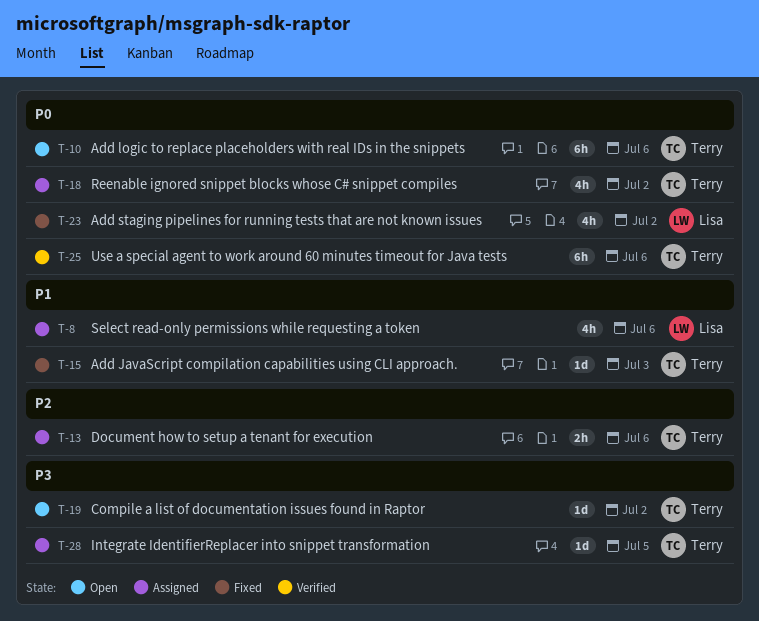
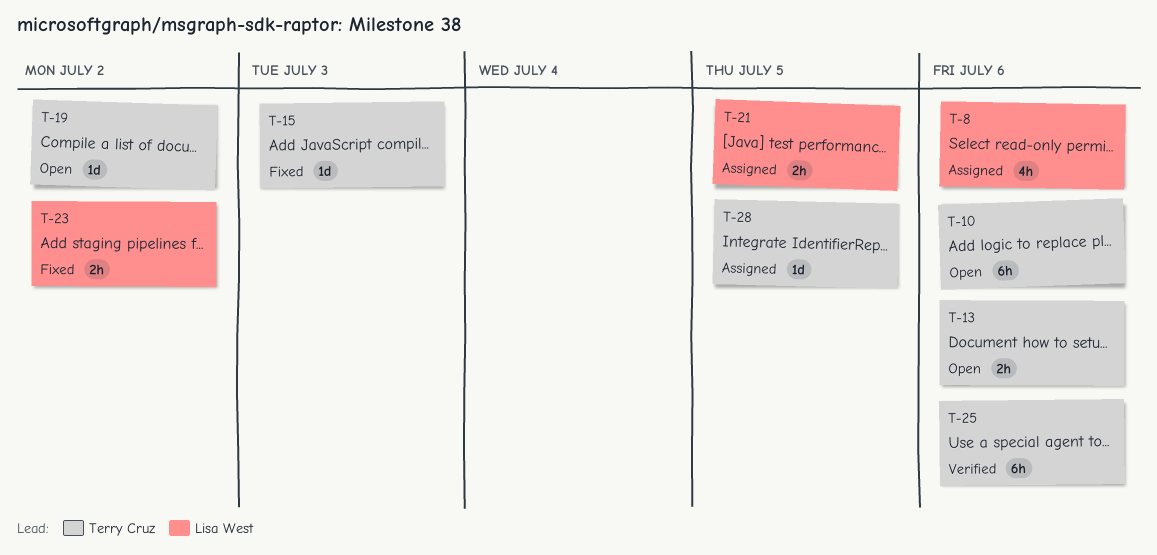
T-13, status: Assigned -> Open
T-18: present -> none
T-21: none -> present
T-23, estimate: 4h -> 2h

